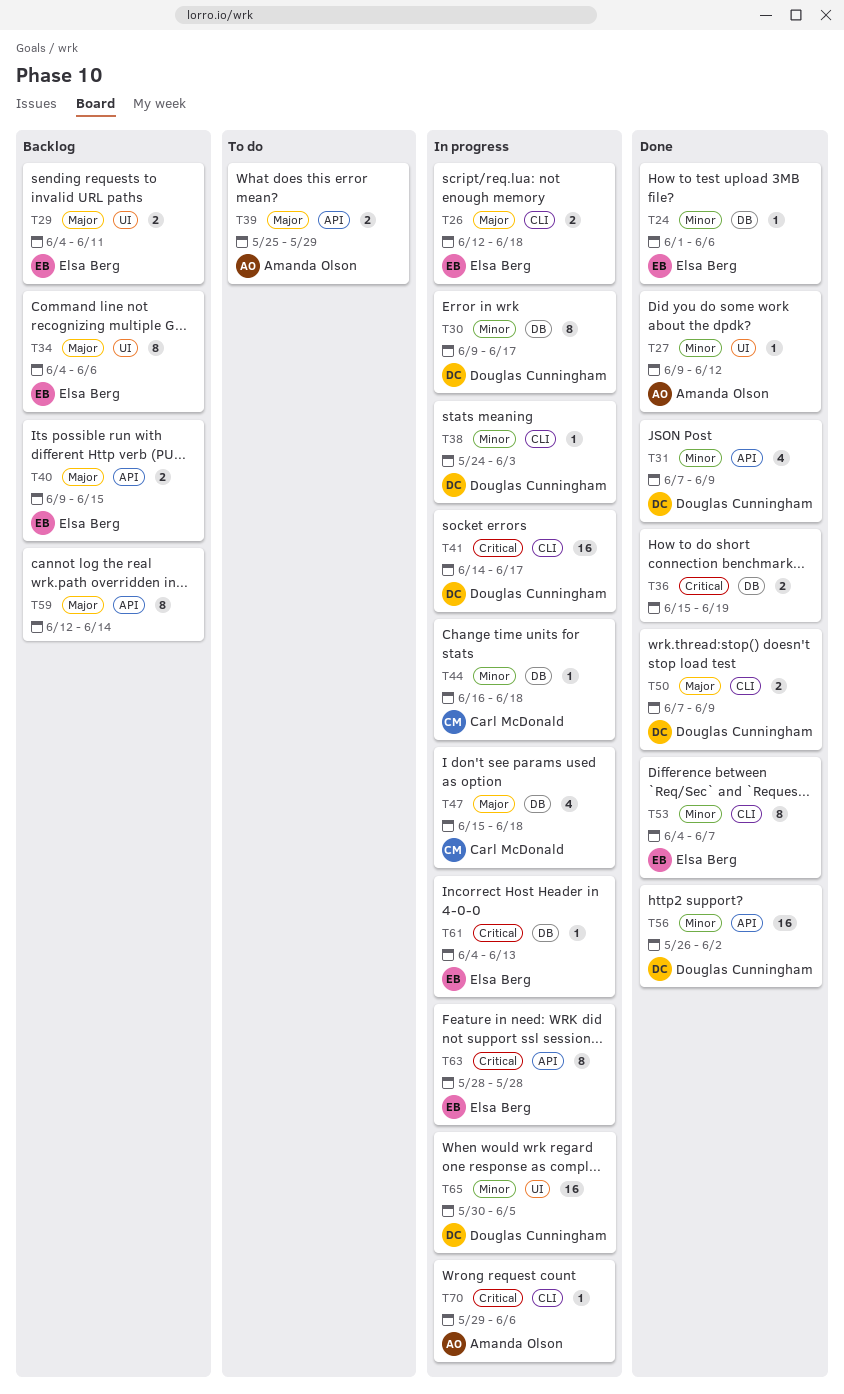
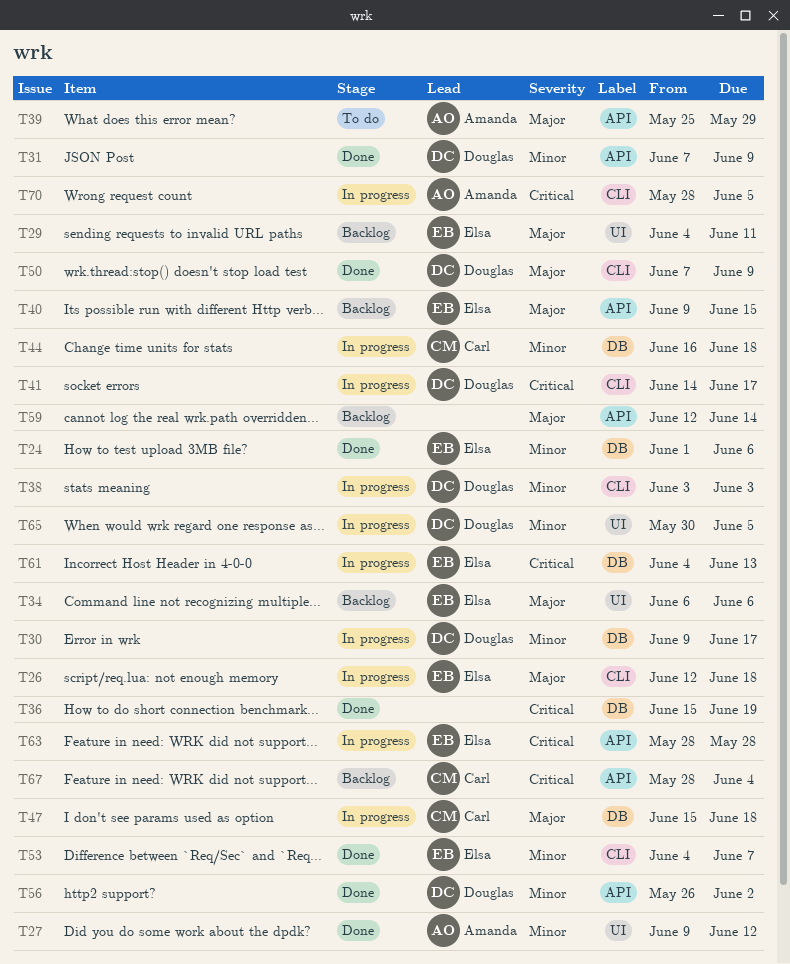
T34, start: Jun 4 -> Jun 6
T38, start: May 24 -> Jun 3
T67: none -> present
T70, start: May 29 -> May 28
T70, due: Jun 6 -> Jun 5

